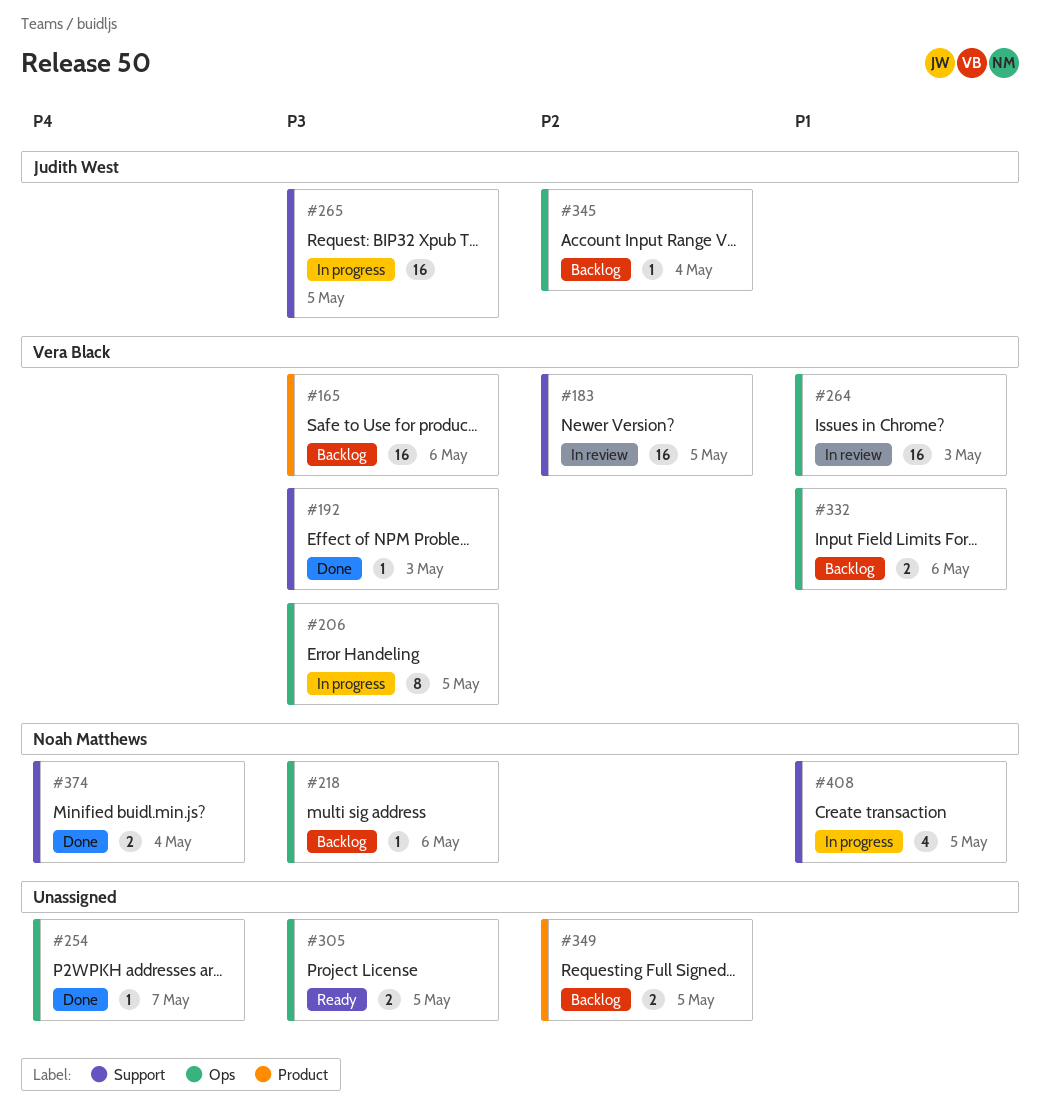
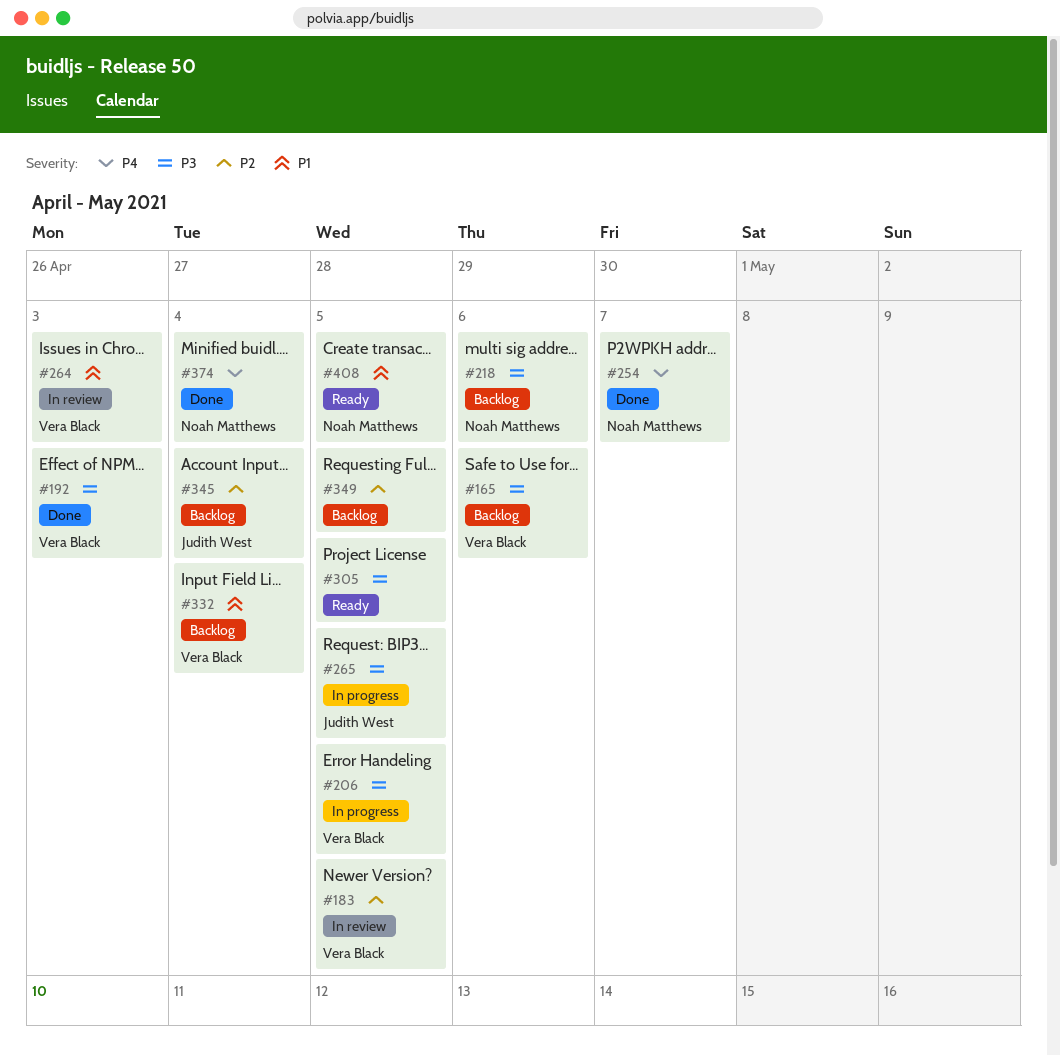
#254, owner: none -> Noah Matthews
#332, due: May 6 -> May 4
#408, status: In progress -> Ready

